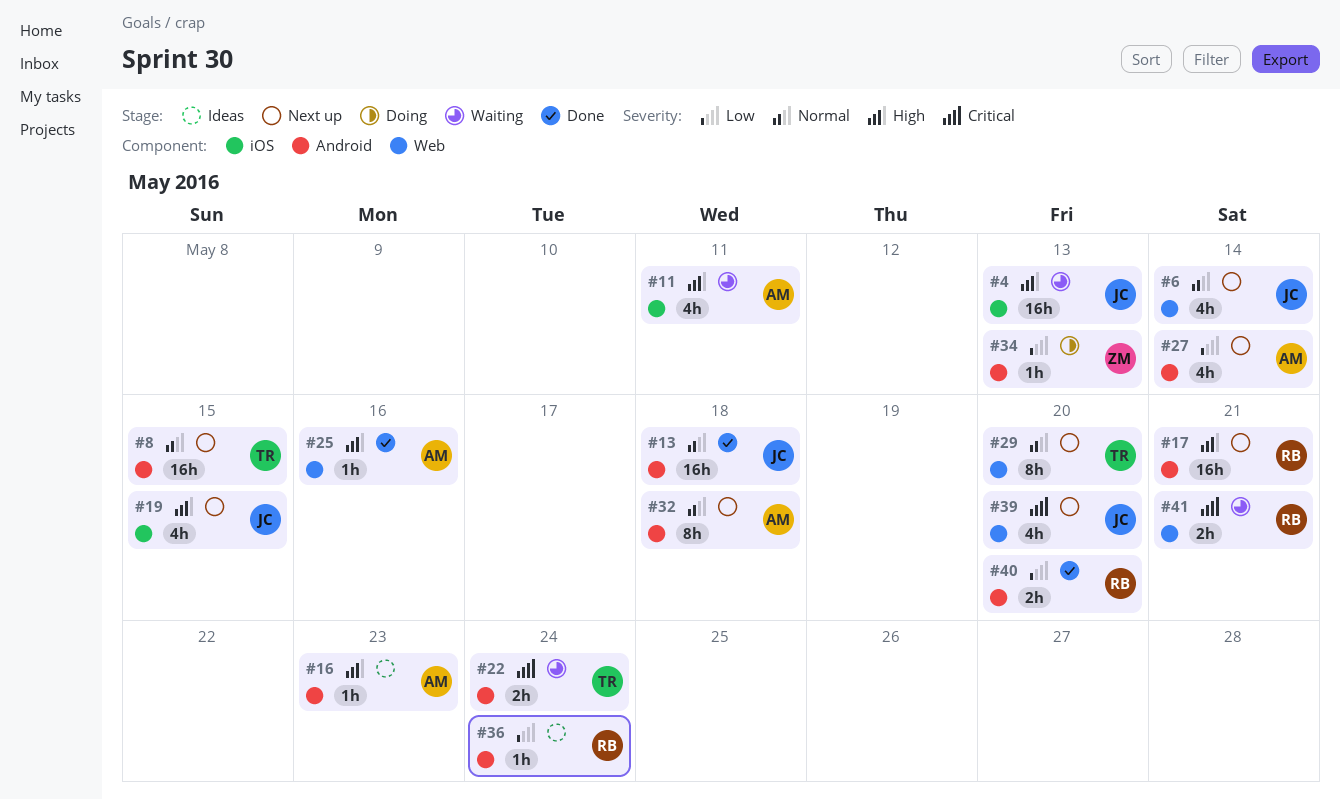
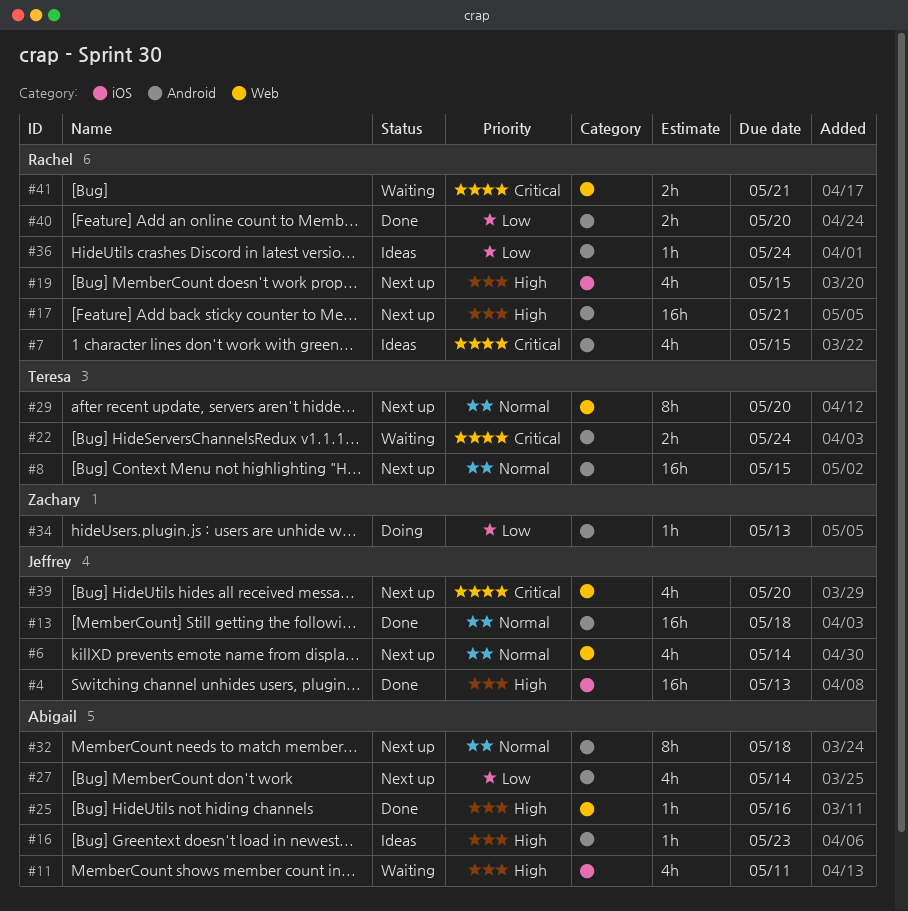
#4, status: Waiting -> Done
#7: none -> present
#19, owner: Jeffrey -> Rachel

